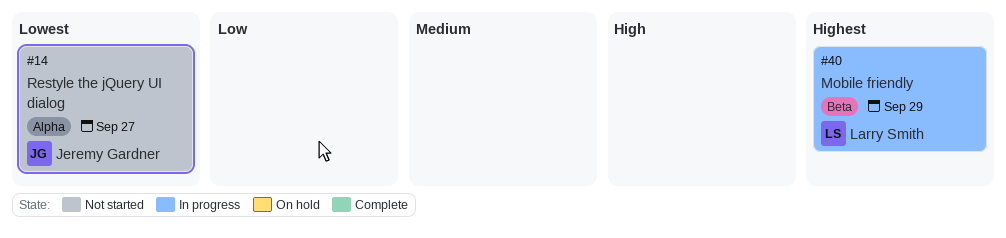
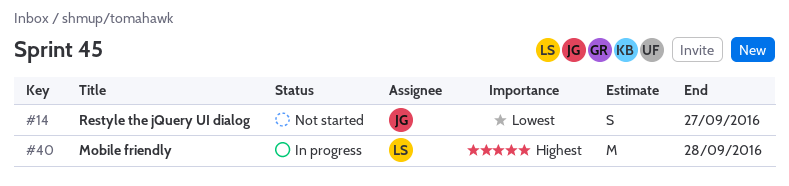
#40, due: Sep 29 -> Sep 28

